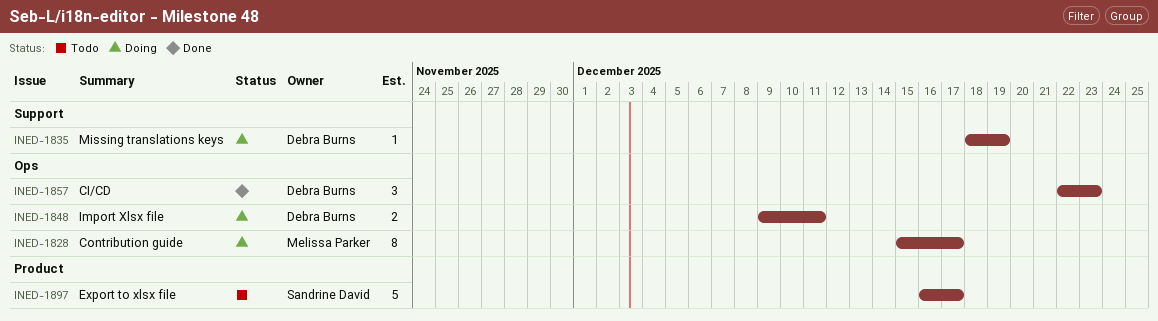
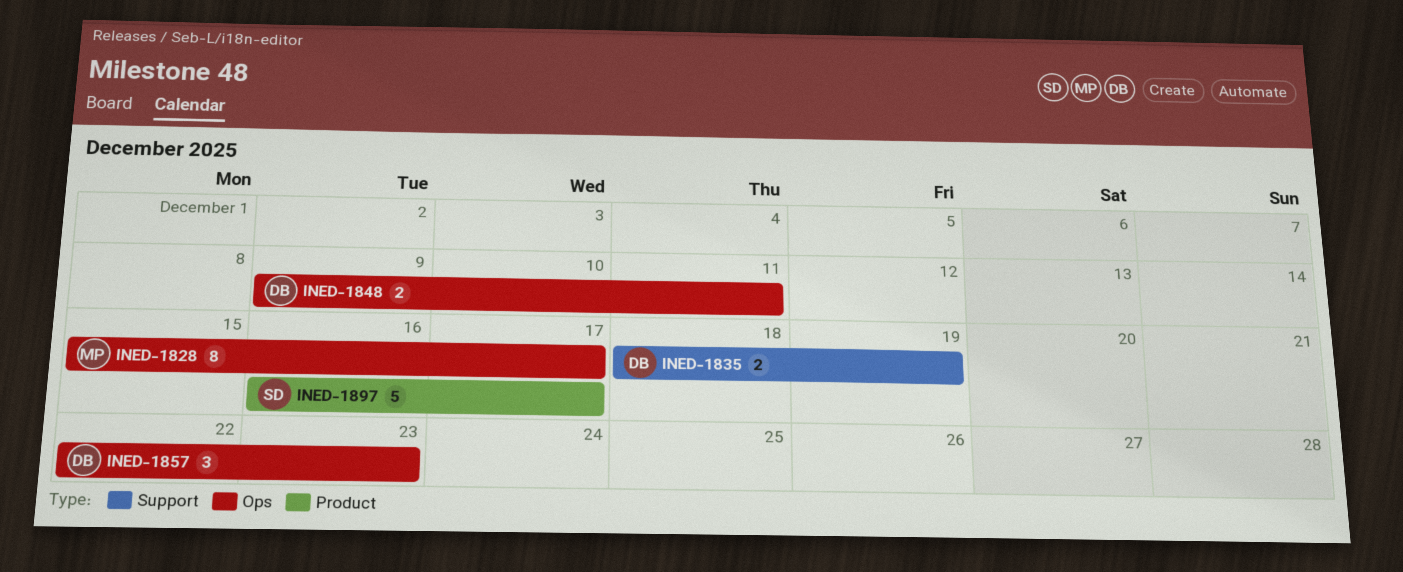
INED-1835, estimate: 1 -> 2

